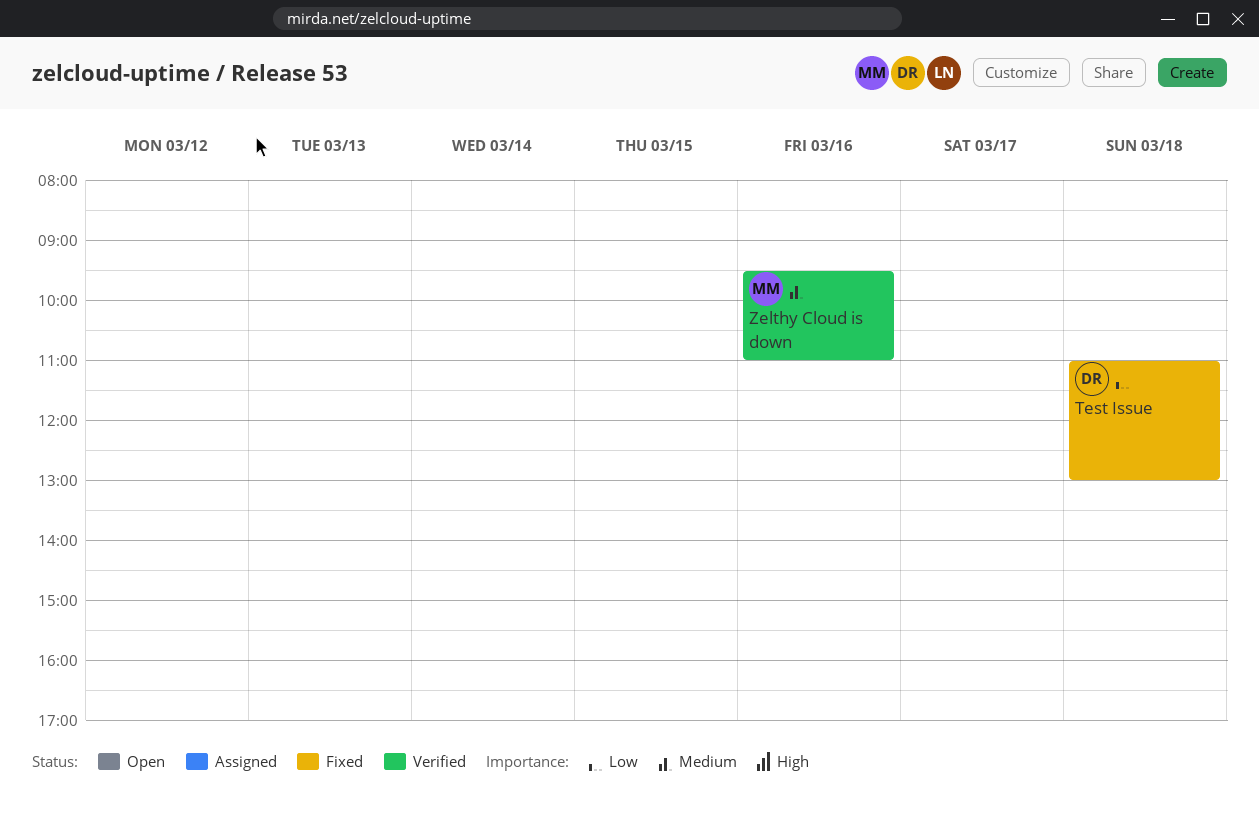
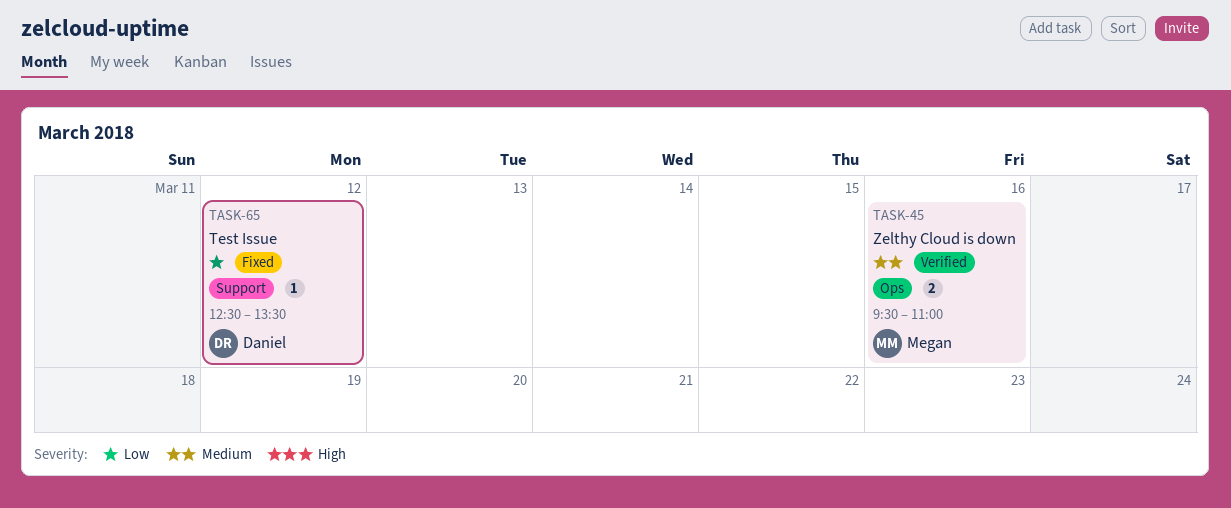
Test Issue, day: Mar 18 -> Mar 12
Test Issue, begins: 11:00 -> 12:30
Test Issue, ends: 13:00 -> 13:30

